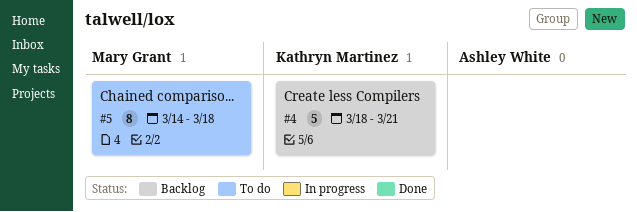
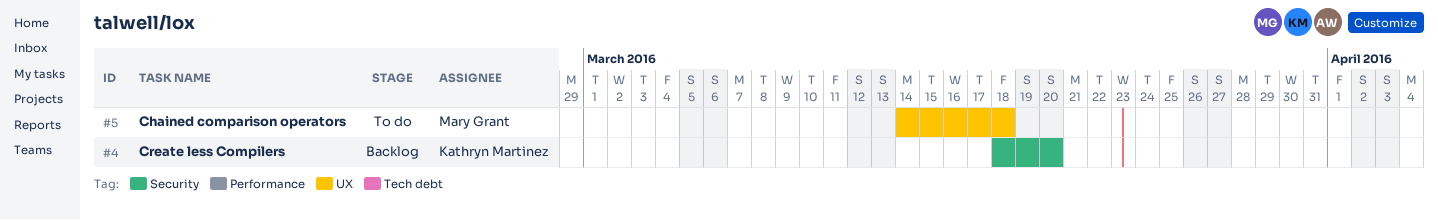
#4, due: Mar 21 -> Mar 20

